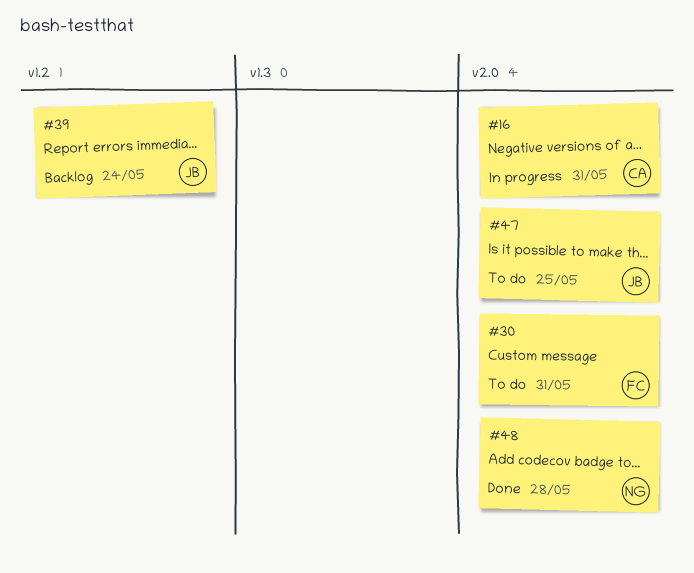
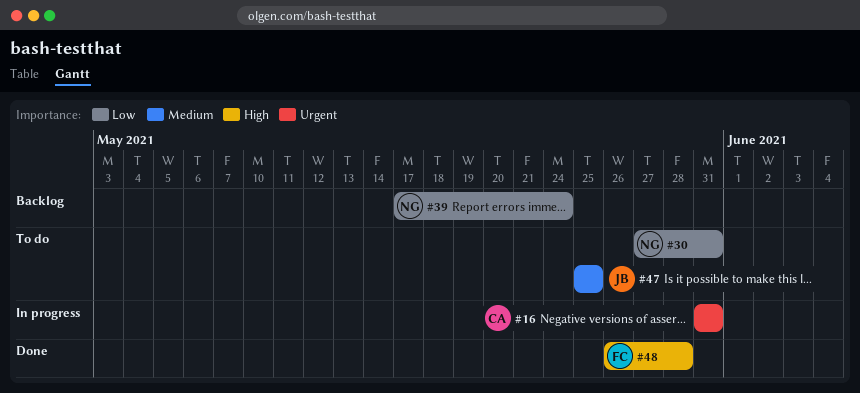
#30, owner: FC -> NG
#39, owner: JB -> NG
#48, owner: NG -> FC

